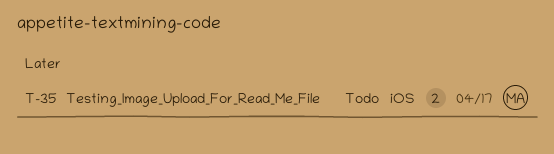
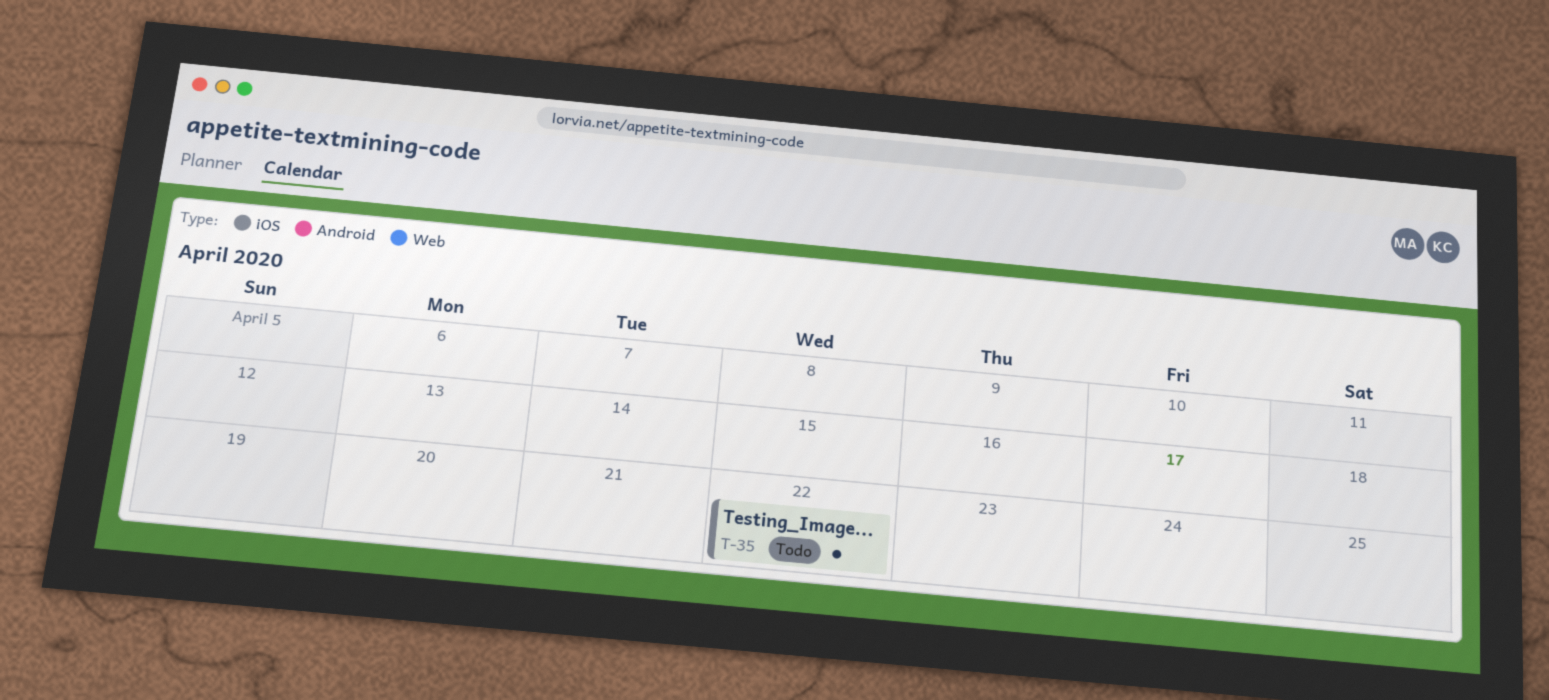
T-35, estimate: 2 -> 1
T-35, due: Apr 17 -> Apr 22

